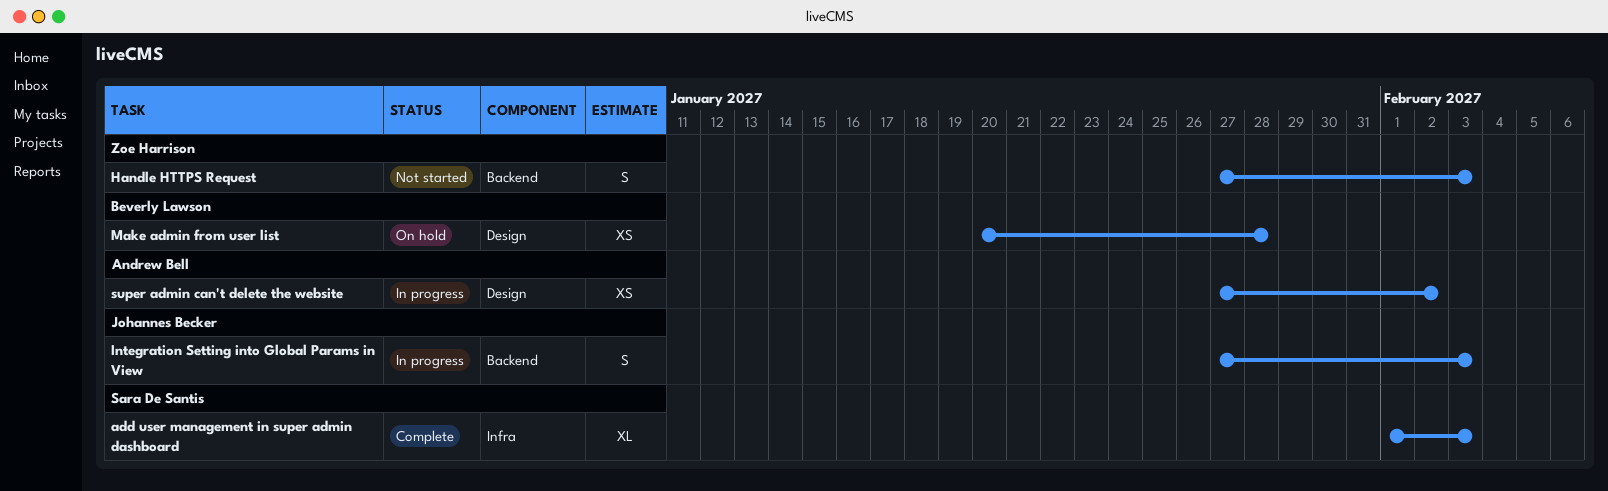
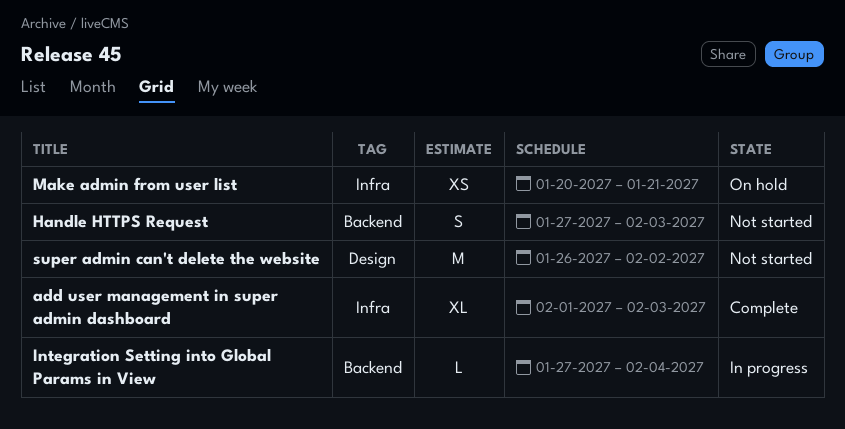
Integration Setting into Global Params in View, estimate: S -> L
Integration Setting into Global Params in View, due: Feb 3 -> Feb 4
Make admin from user list, label: Design -> Infra
Make admin from user list, due: Jan 28 -> Jan 21
super admin can't delete the website, status: In progress -> Not started
super admin can't delete the website, estimate: XS -> M
super admin can't delete the website, start: Jan 27 -> Jan 26

